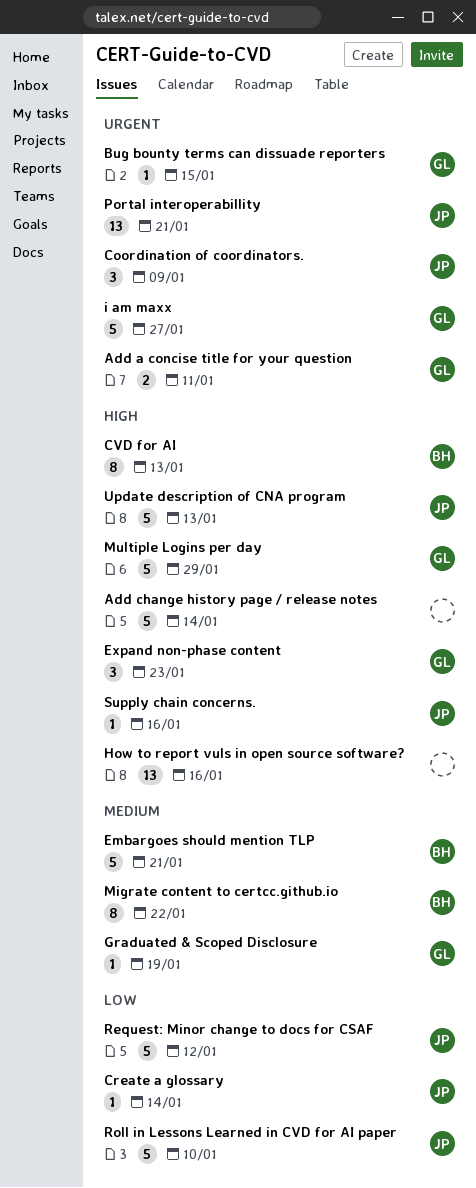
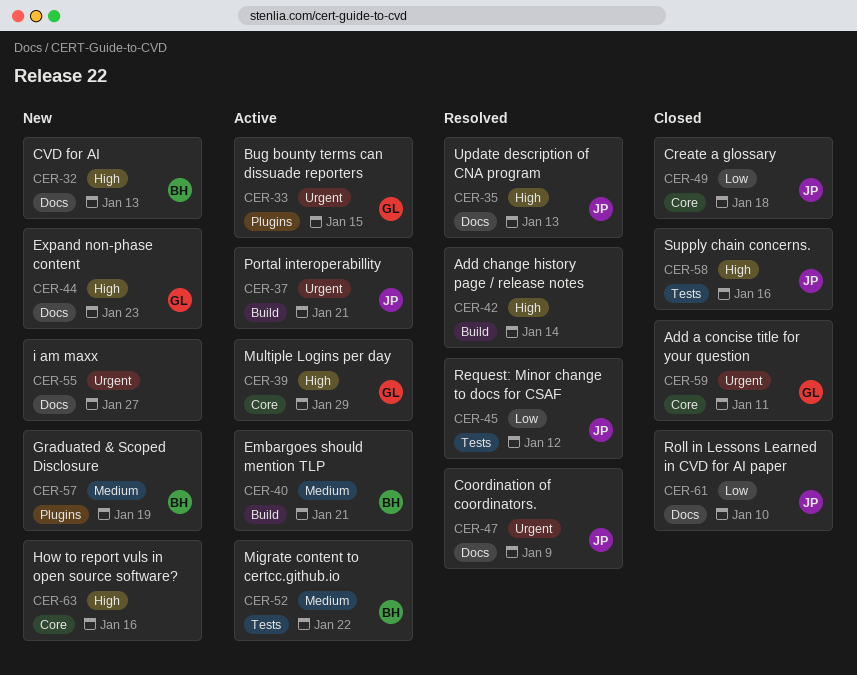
Create a glossary, due: Jan 14 -> Jan 18
Graduated & Scoped Disclosure, owner: GL -> BH
i am maxx, owner: GL -> none

